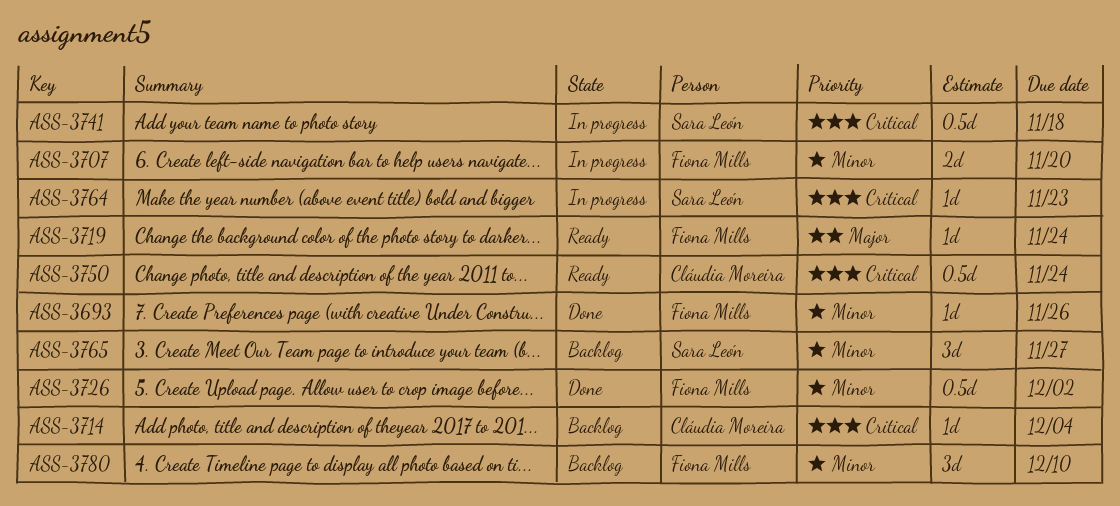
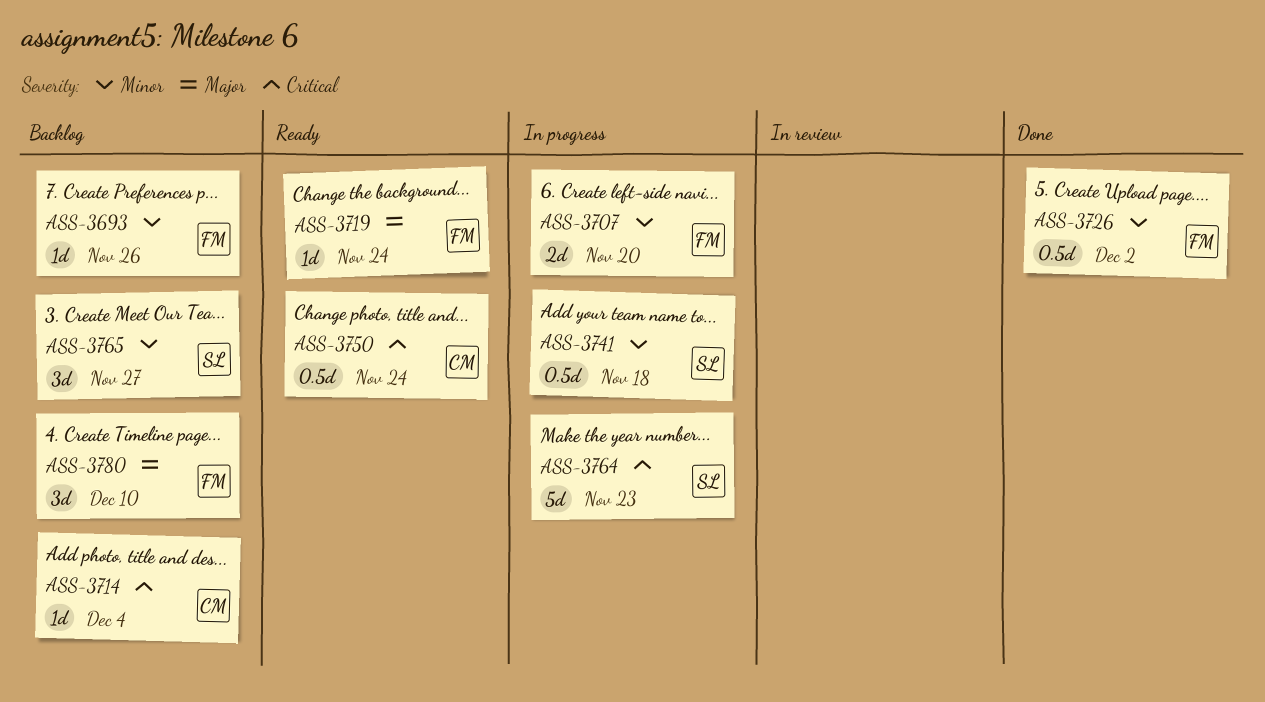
ASS-3693, status: Done -> Backlog
ASS-3741, priority: Critical -> Minor
ASS-3764, estimate: 1d -> 5d
ASS-3780, priority: Minor -> Major

